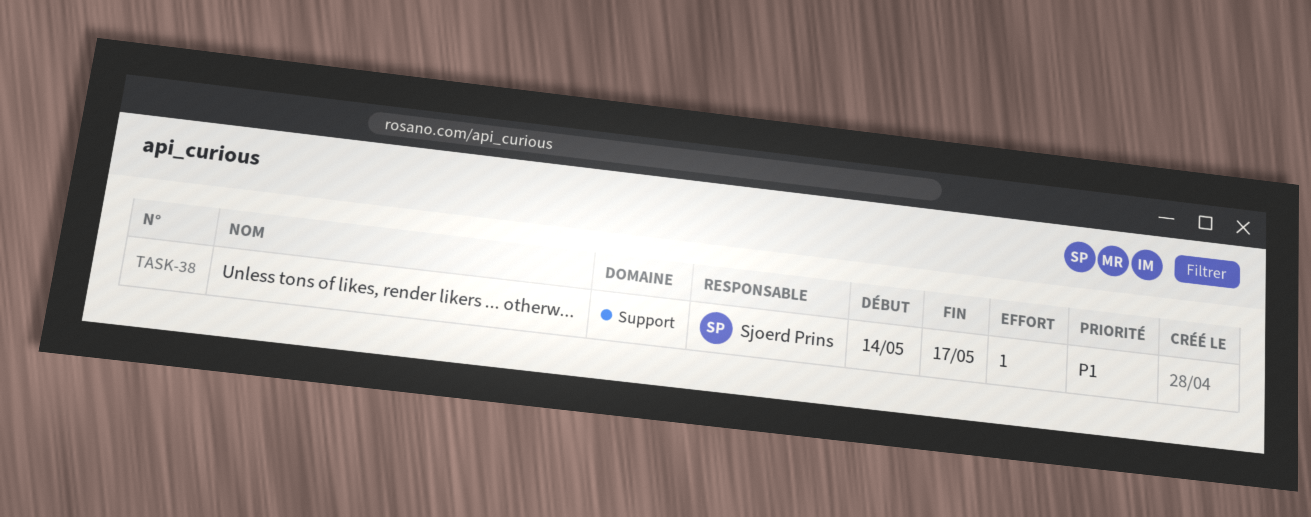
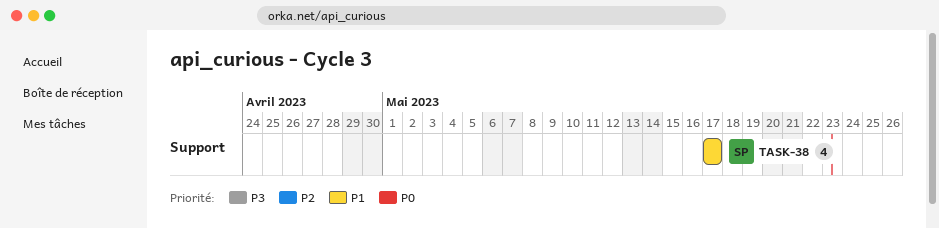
TASK-38, estimate: 1 -> 4
TASK-38, start: May 14 -> May 17

